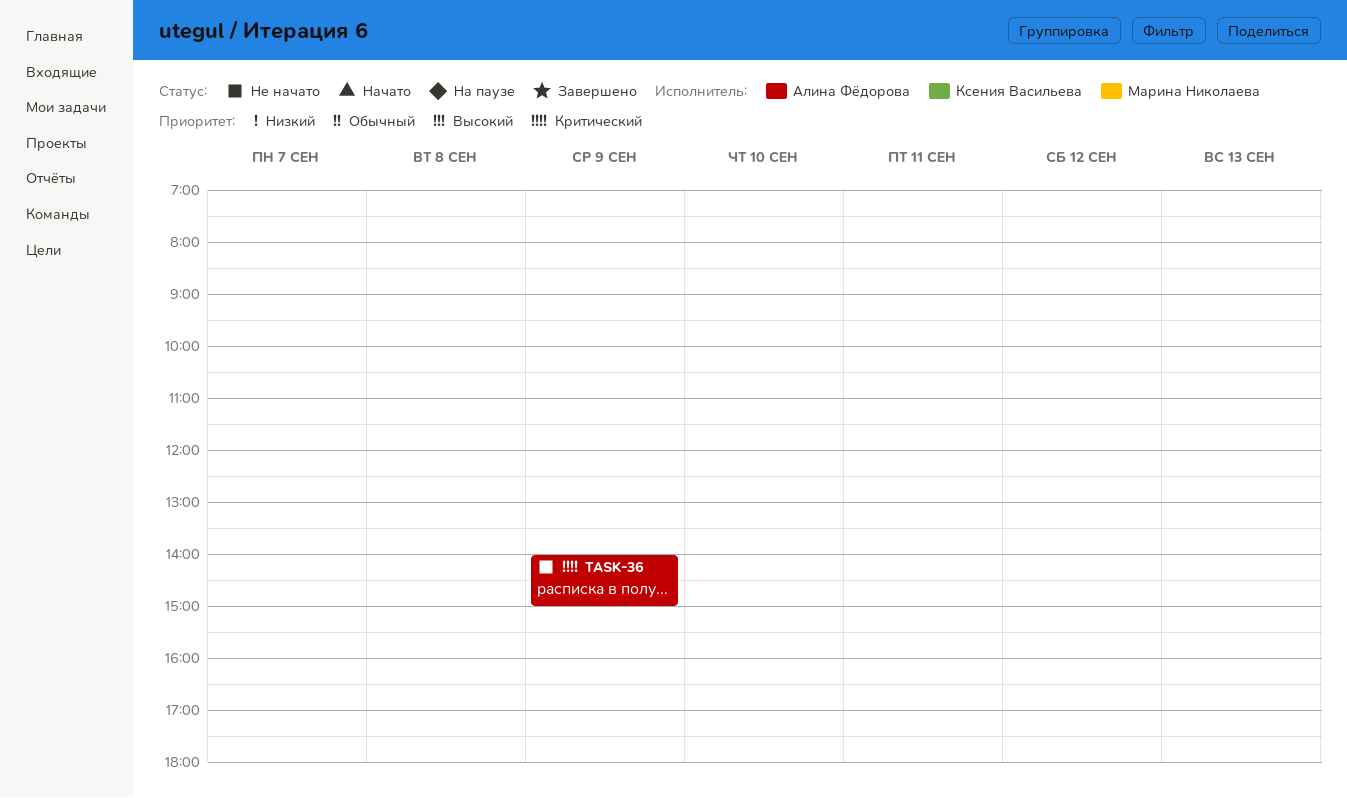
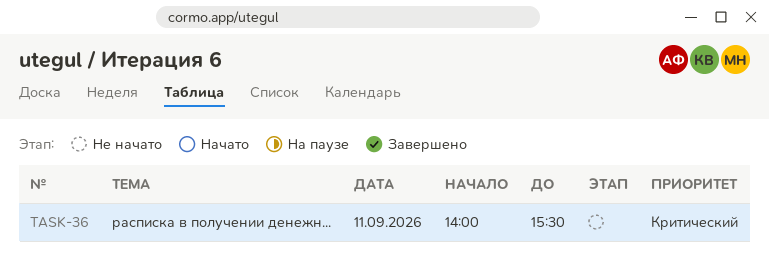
TASK-36, day: Sep 9 -> Sep 11
TASK-36, ends: 15:00 -> 15:30

